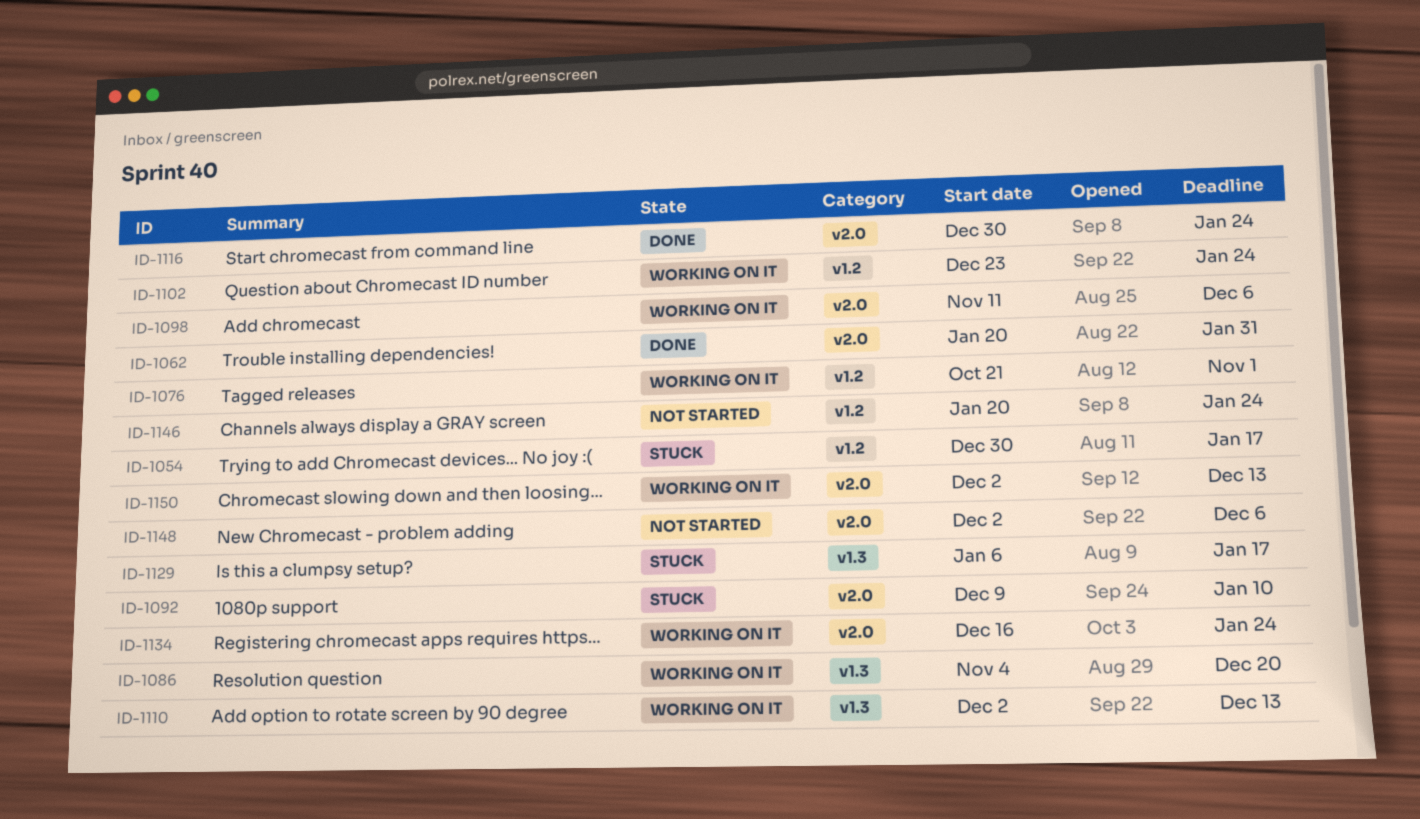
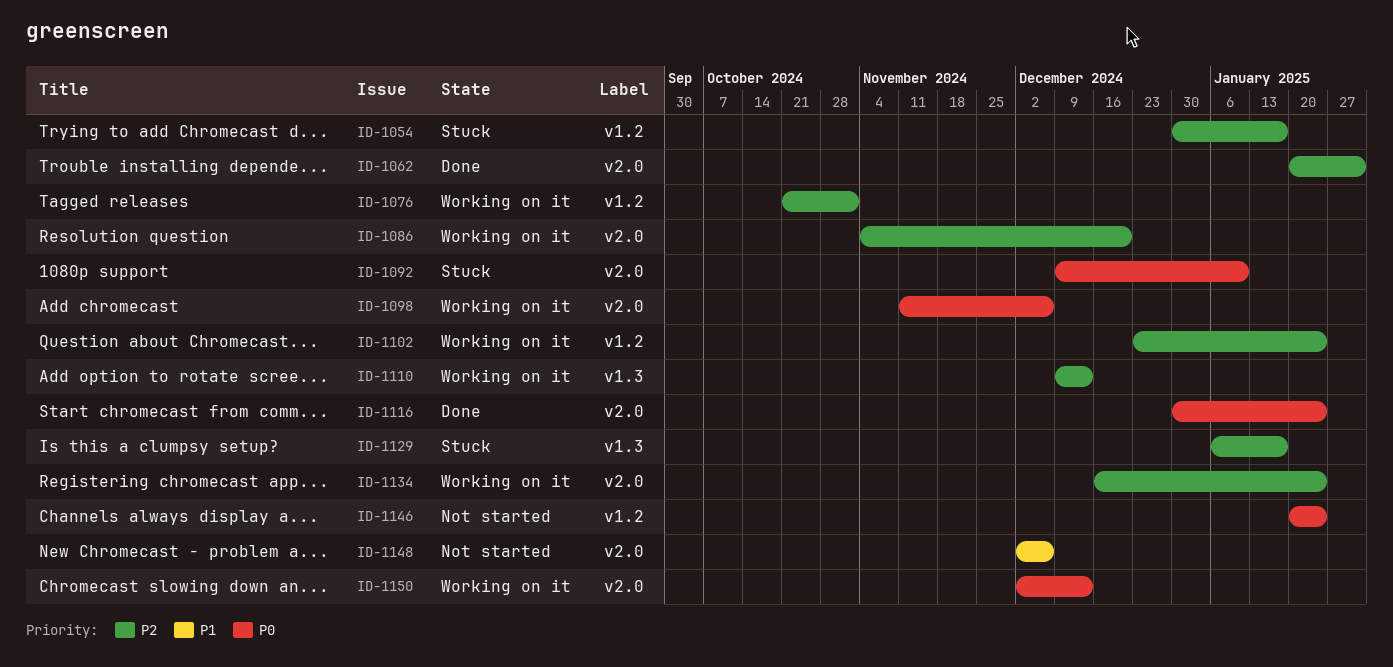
ID-1086, label: v1.3 -> v2.0
ID-1110, start: Dec 2 -> Dec 9

